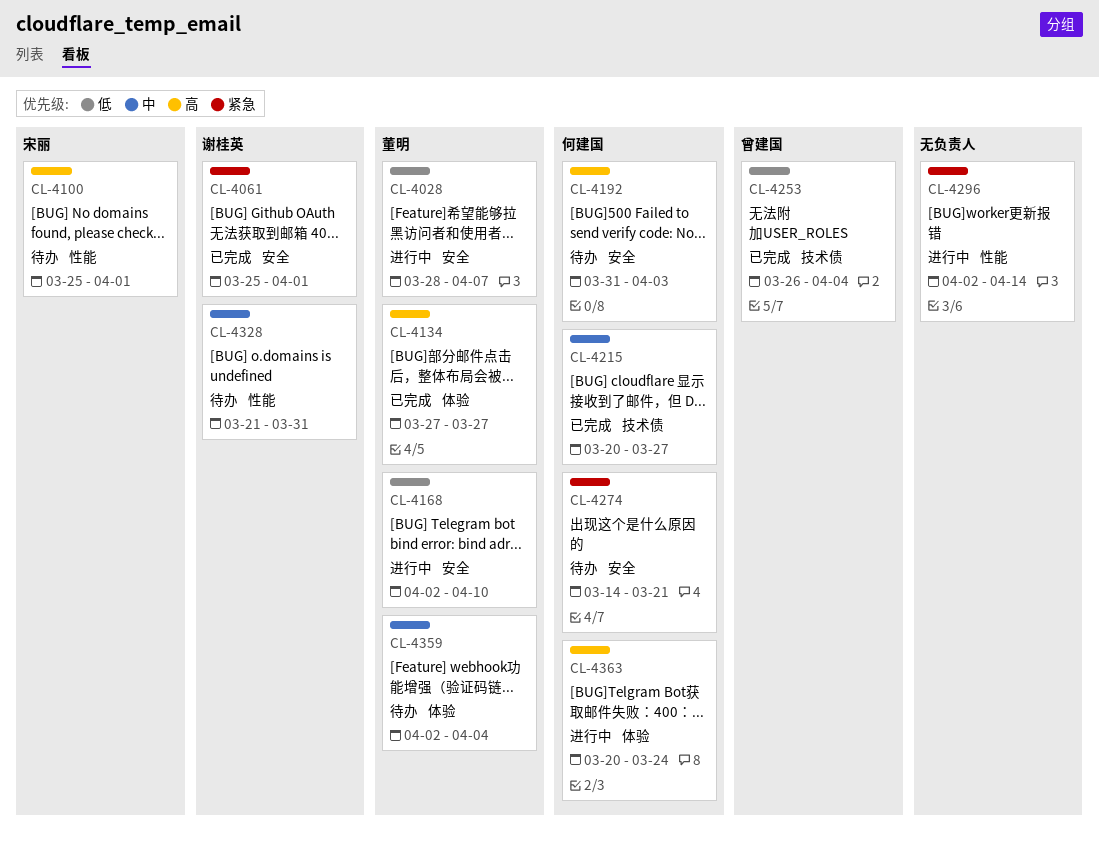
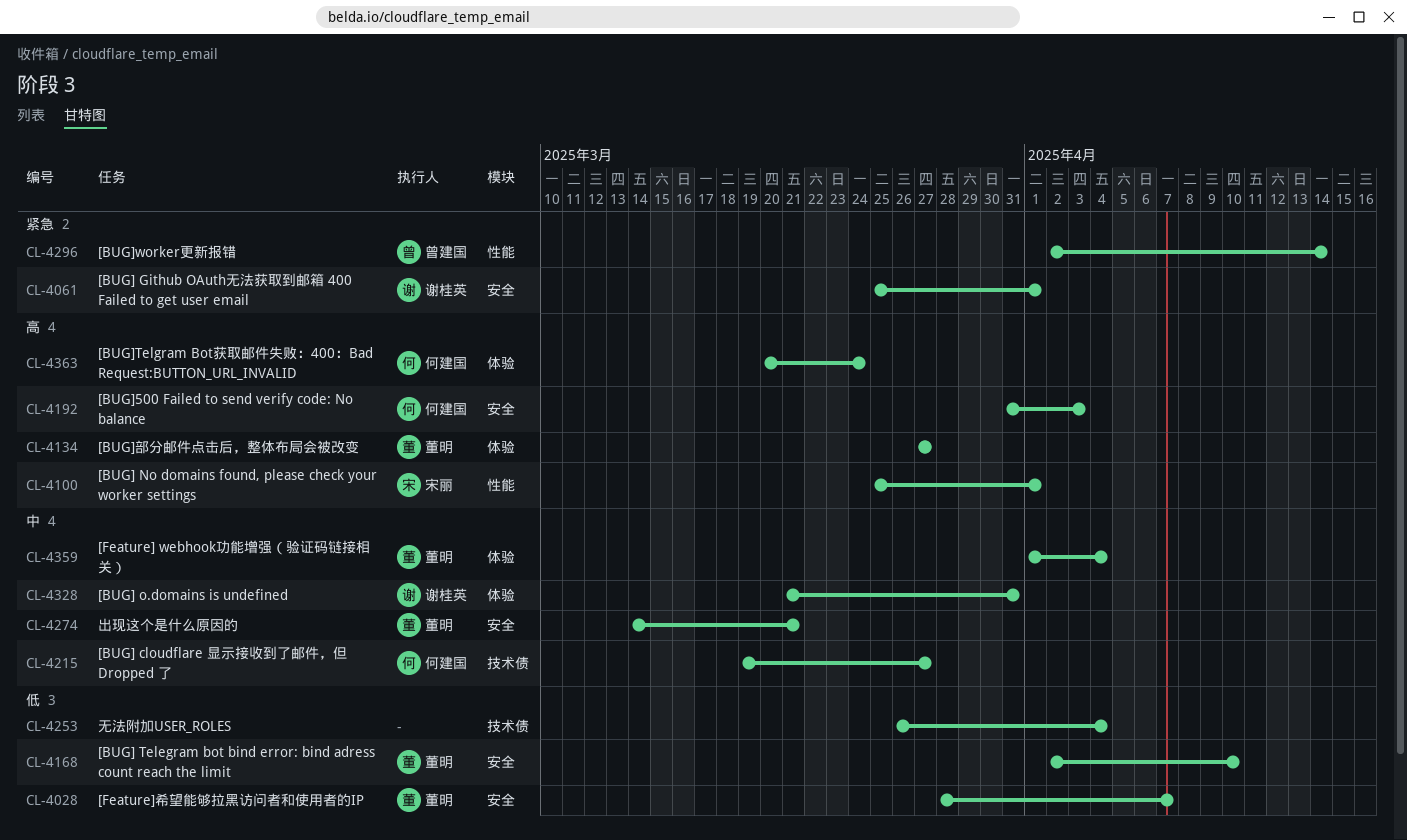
CL-4215, start: Mar 20 -> Mar 19
CL-4253, owner: 曾建国 -> none
CL-4274, owner: 何建国 -> 董明
CL-4274, priority: 紧急 -> 中
CL-4296, owner: none -> 曾建国
CL-4328, label: 性能 -> 体验
CL-4359, start: Apr 2 -> Apr 1

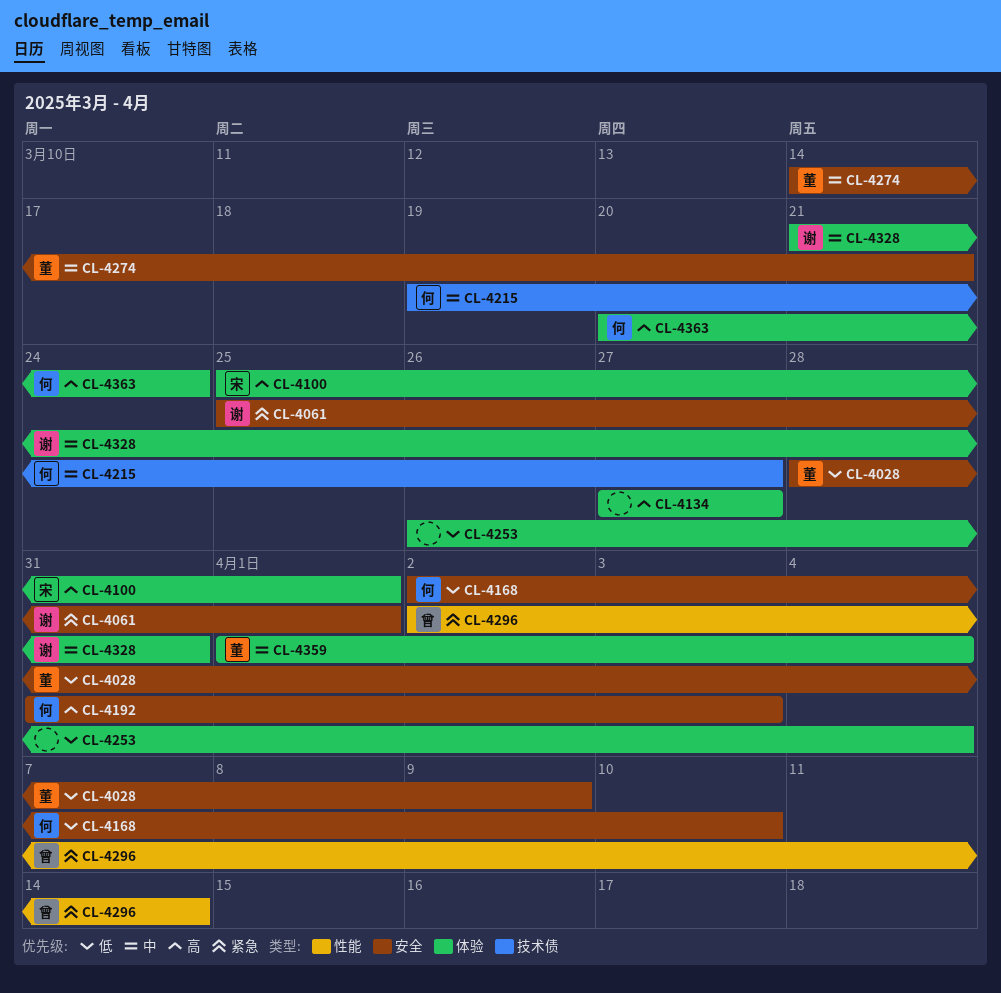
CL-4028, due: Apr 7 -> Apr 9
CL-4100, label: 性能 -> 体验
CL-4134, owner: 董明 -> none
CL-4168, owner: 董明 -> 何建国
CL-4253, label: 技术债 -> 体验

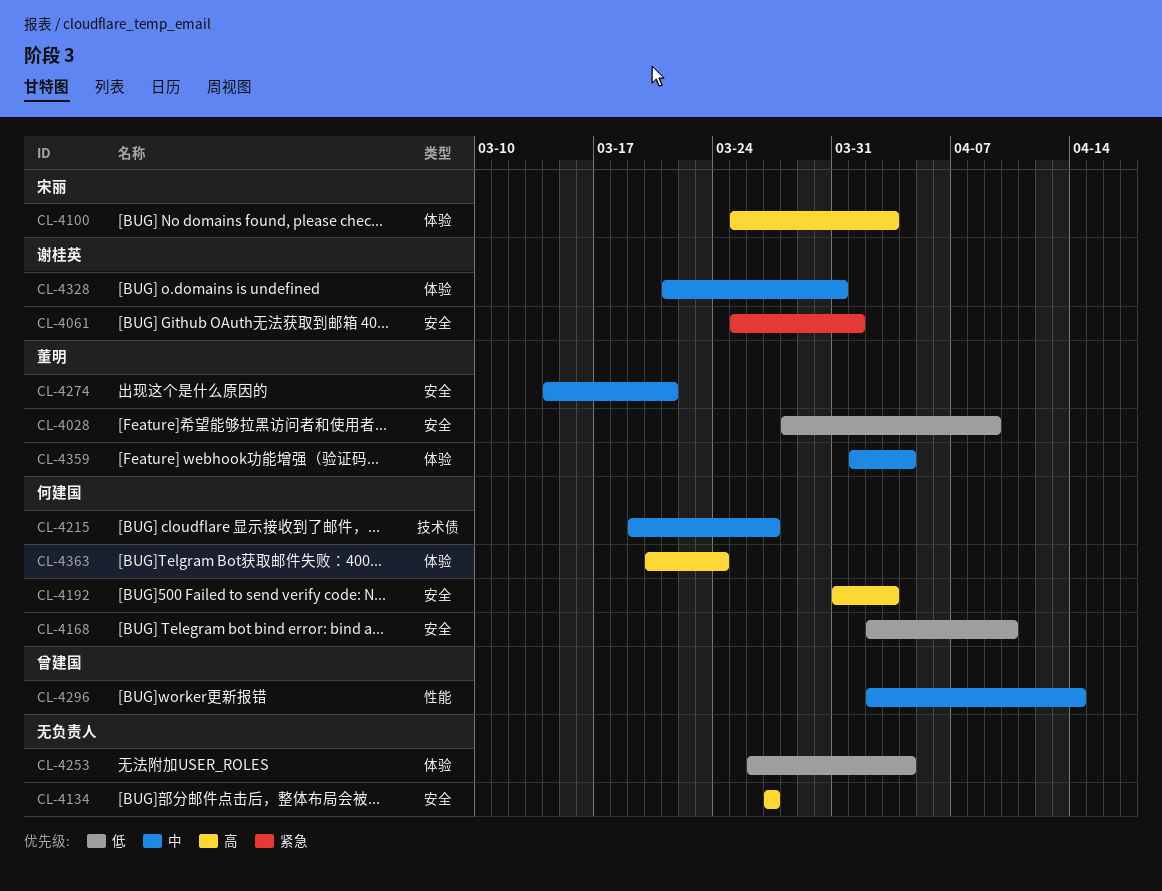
CL-4100, due: Apr 1 -> Apr 3
CL-4134, label: 体验 -> 安全
CL-4296, priority: 紧急 -> 中

